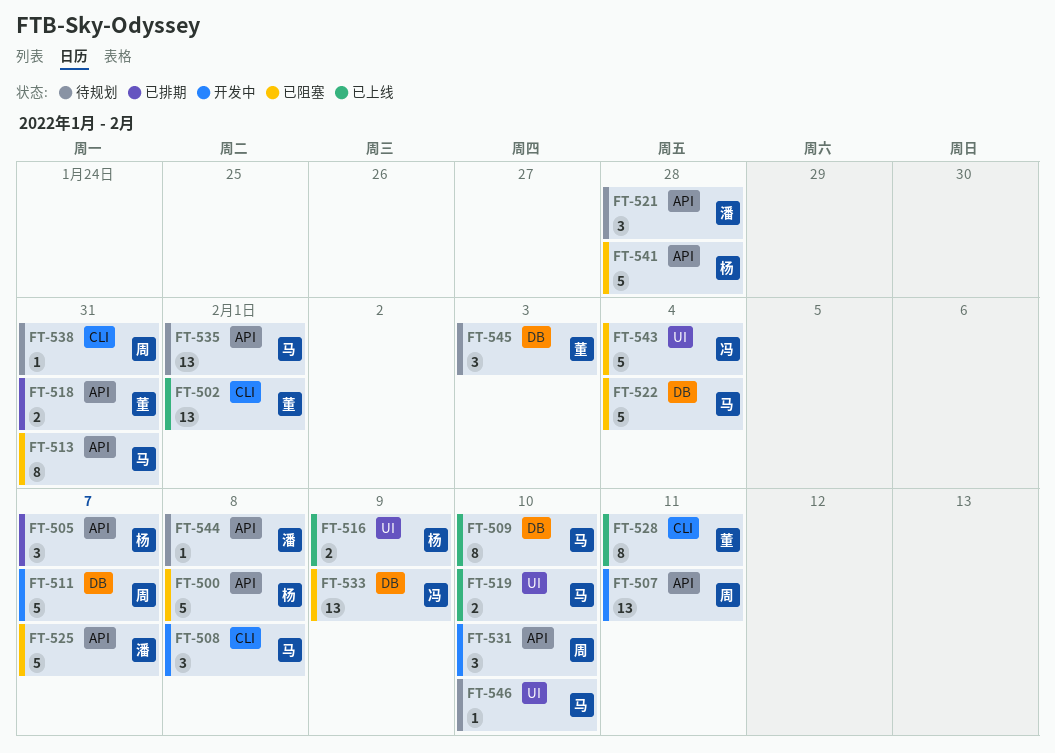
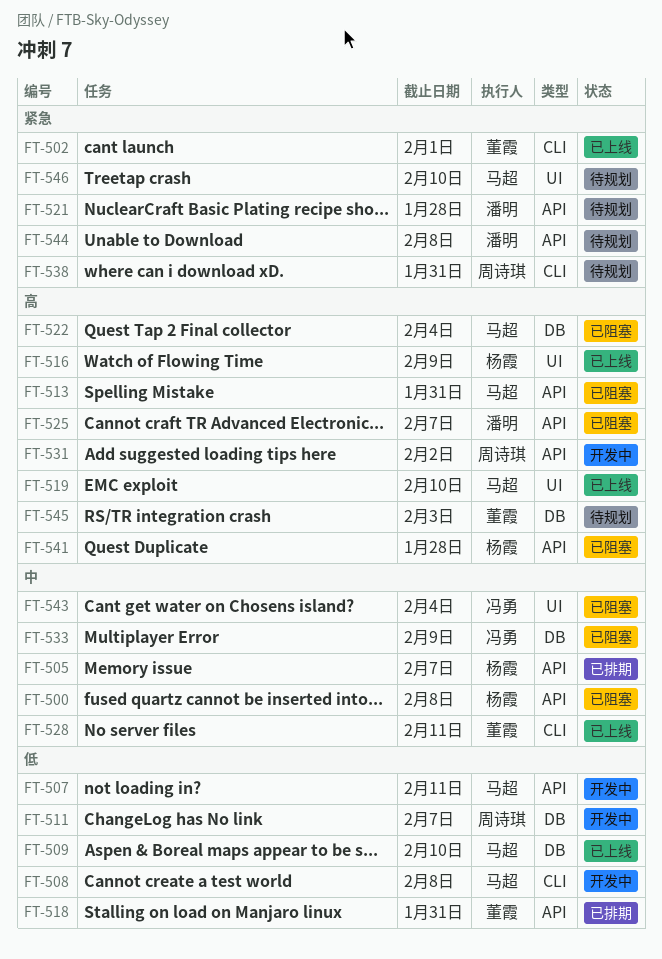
FT-507, owner: 周诗琪 -> 马超
FT-531, due: Feb 10 -> Feb 2
FT-535: present -> none

